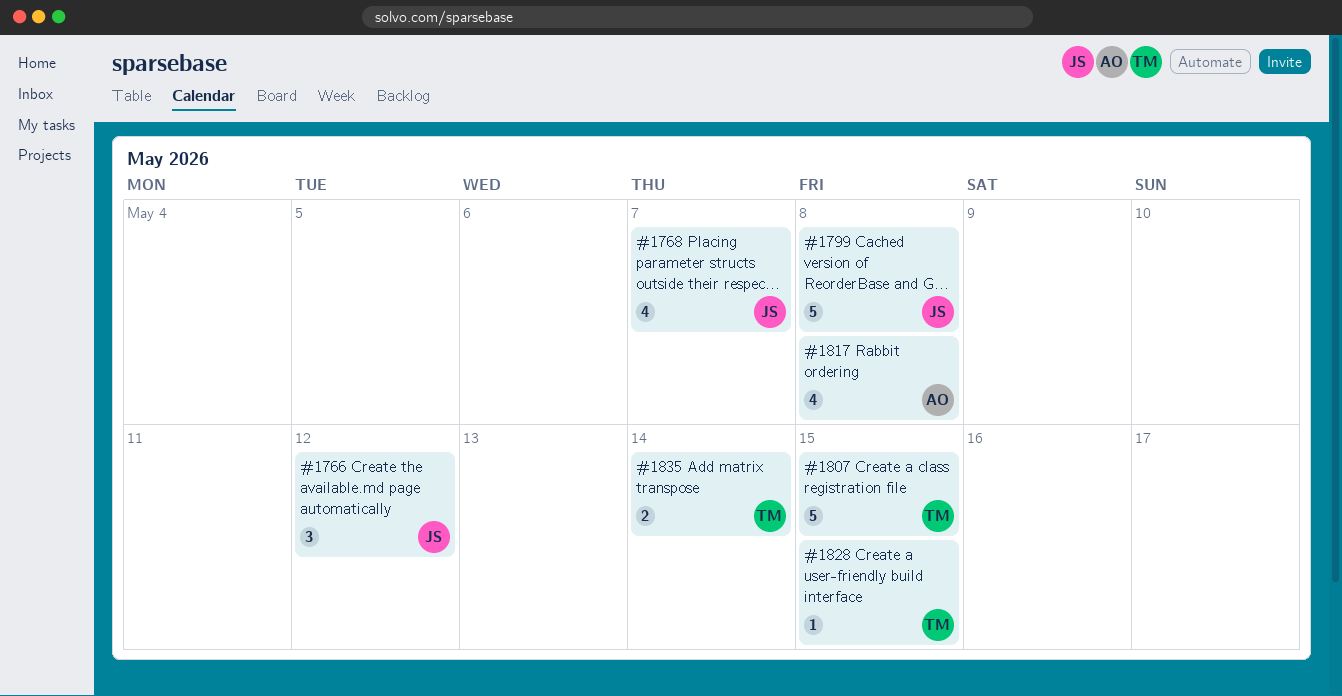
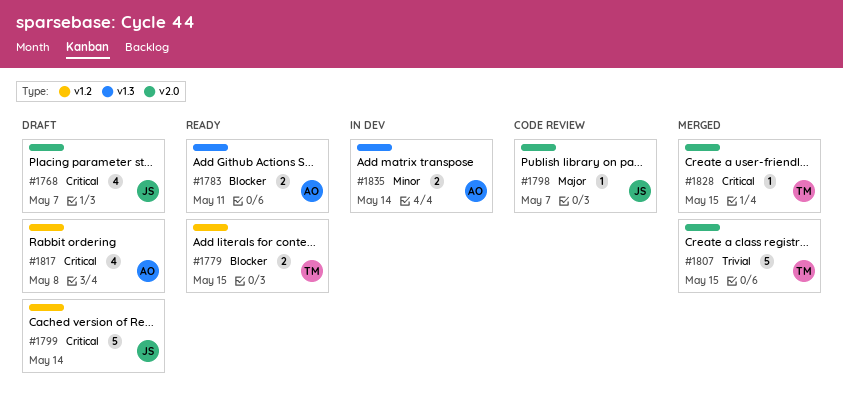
#1766: present -> none
#1779: none -> present
#1783: none -> present
#1798: none -> present
#1799, due: May 8 -> May 14
#1835, owner: TM -> AO

